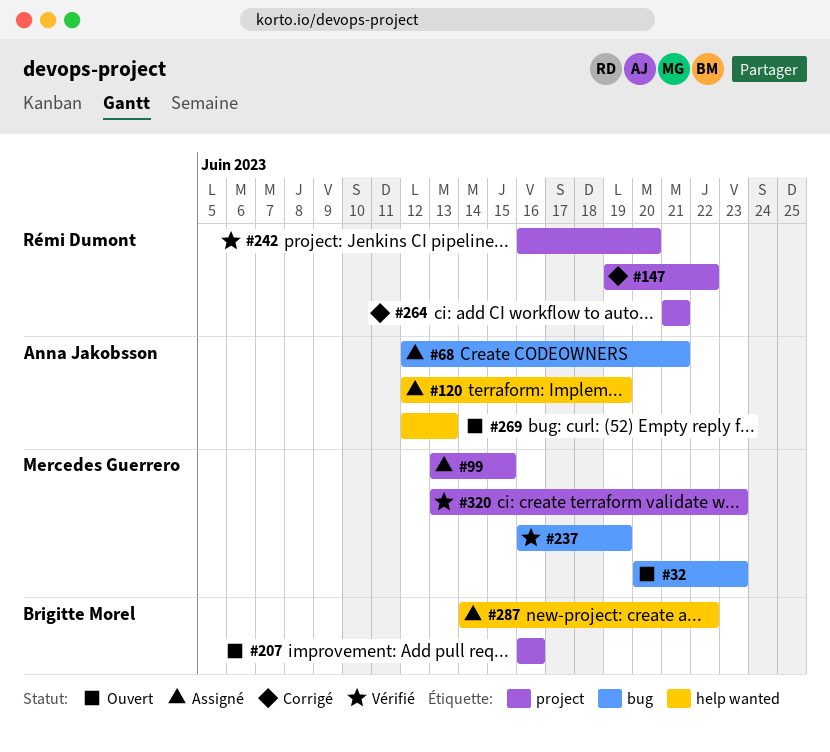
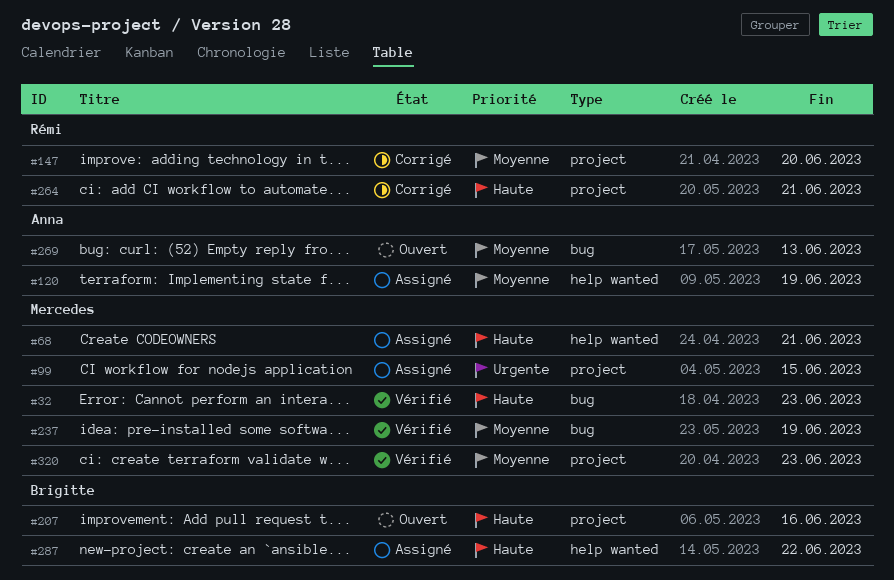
#32, status: Ouvert -> Vérifié
#68, owner: Anna Jakobsson -> Mercedes Guerrero
#68, label: bug -> help wanted
#147, due: Jun 22 -> Jun 20
#242: present -> none
#269, label: help wanted -> bug

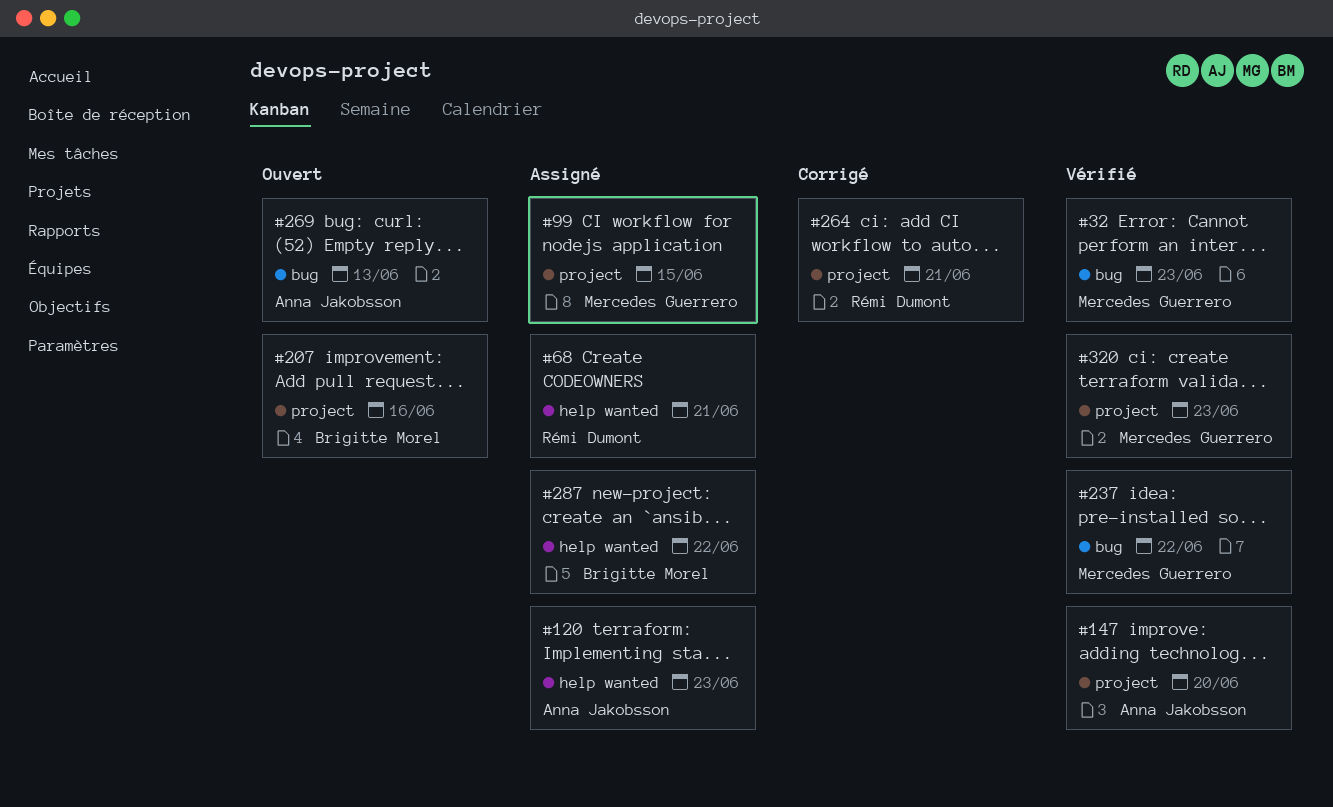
#68, owner: Mercedes Guerrero -> Rémi Dumont
#120, due: Jun 19 -> Jun 23
#147, status: Corrigé -> Vérifié
#147, owner: Rémi Dumont -> Anna Jakobsson
#237, due: Jun 19 -> Jun 22

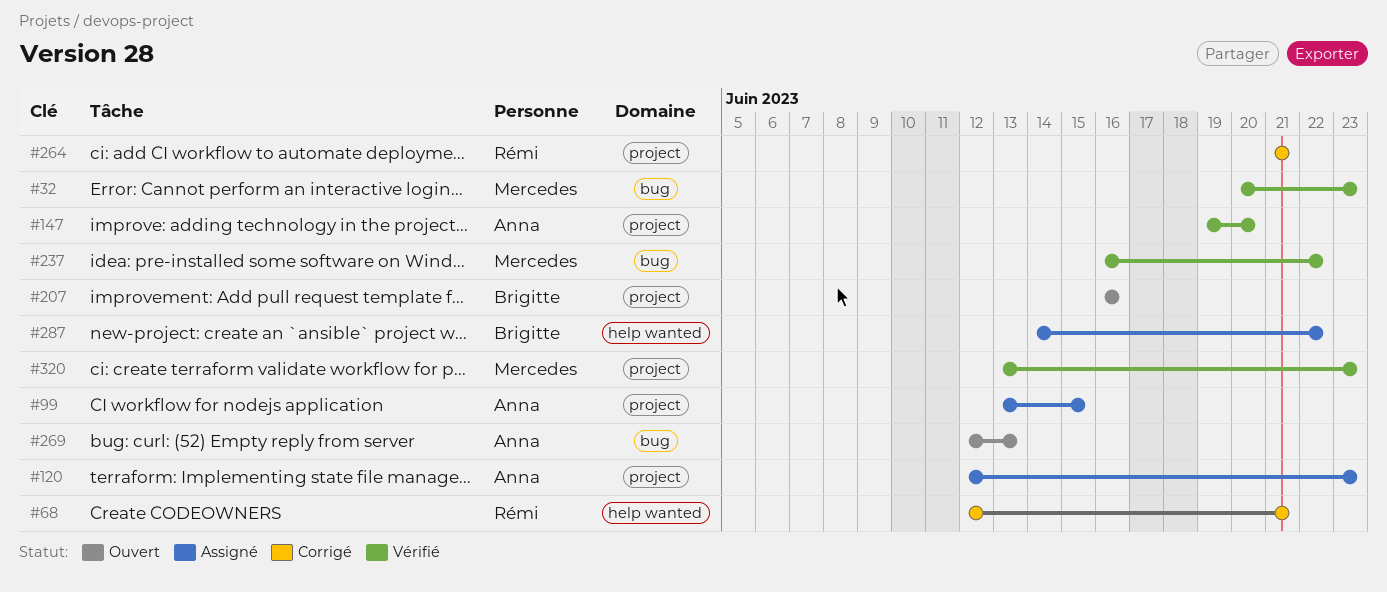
#68, status: Assigné -> Corrigé
#99, owner: Mercedes Guerrero -> Anna Jakobsson
#120, label: help wanted -> project

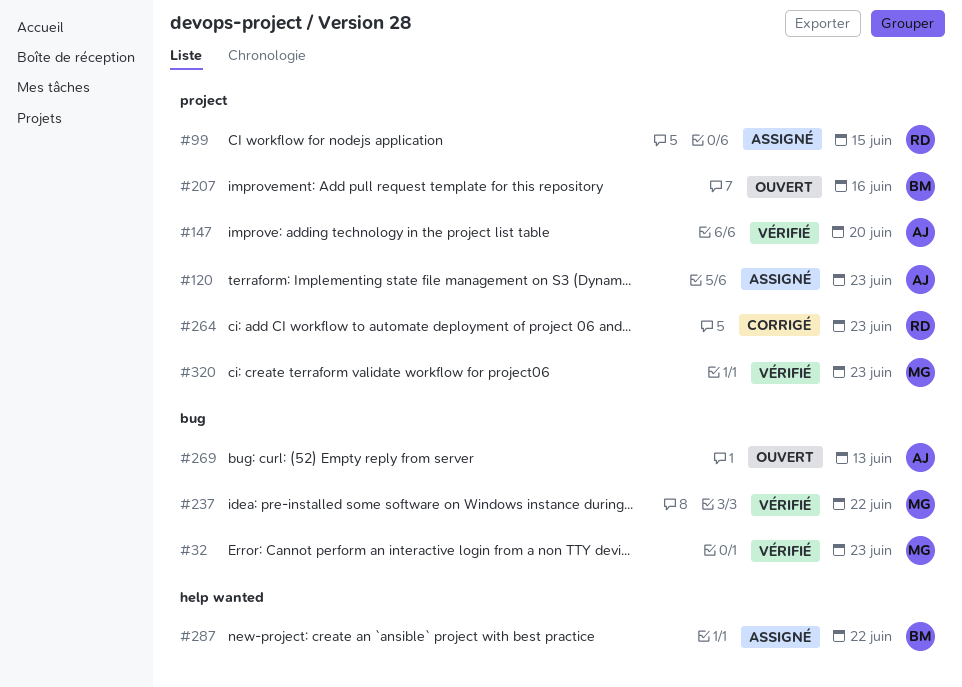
#68: present -> none
#99, owner: Anna -> Rémi
#264, due: Jun 21 -> Jun 23

